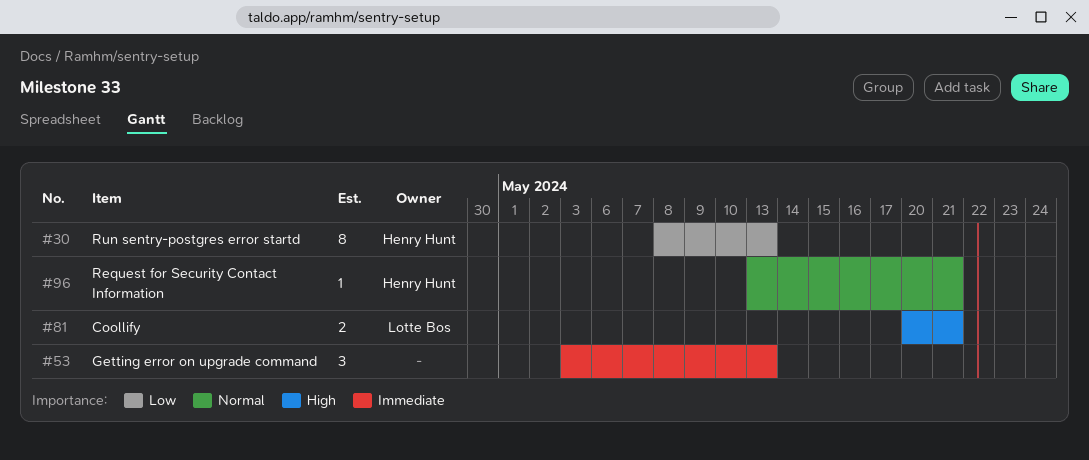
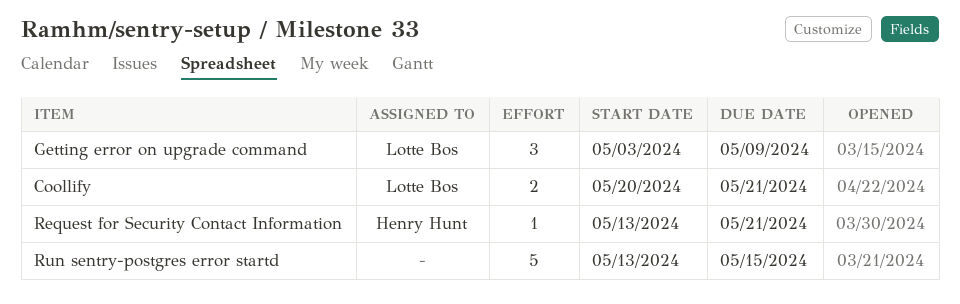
Getting error on upgrade command, owner: none -> Lotte Bos
Getting error on upgrade command, due: May 13 -> May 9
Run sentry-postgres error startd, owner: Henry Hunt -> none
Run sentry-postgres error startd, estimate: 8 -> 5
Run sentry-postgres error startd, start: May 8 -> May 13
Run sentry-postgres error startd, due: May 13 -> May 15

